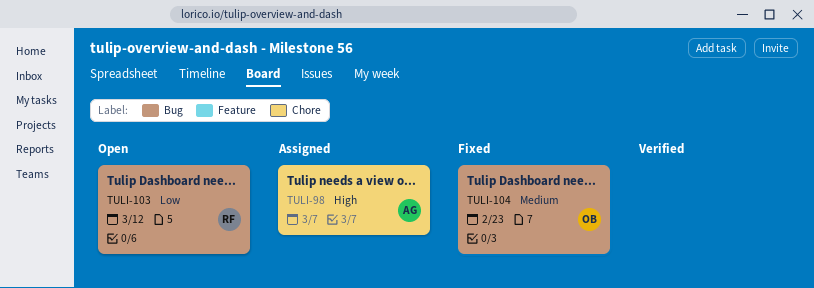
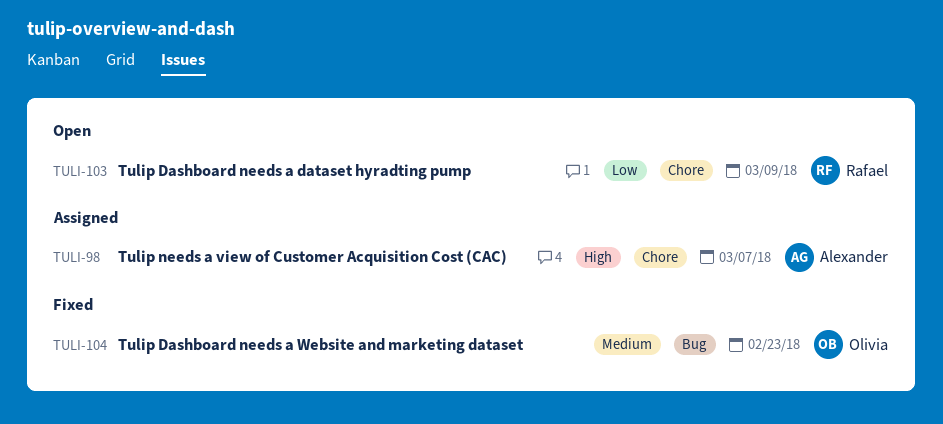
TULI-103, label: Bug -> Chore
TULI-103, due: Mar 12 -> Mar 9

